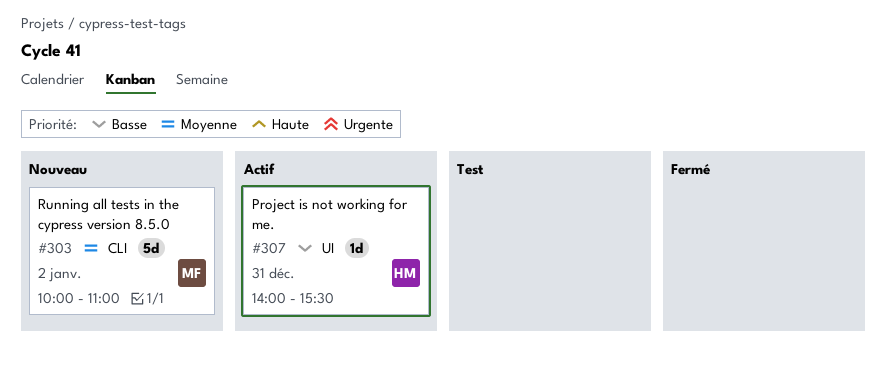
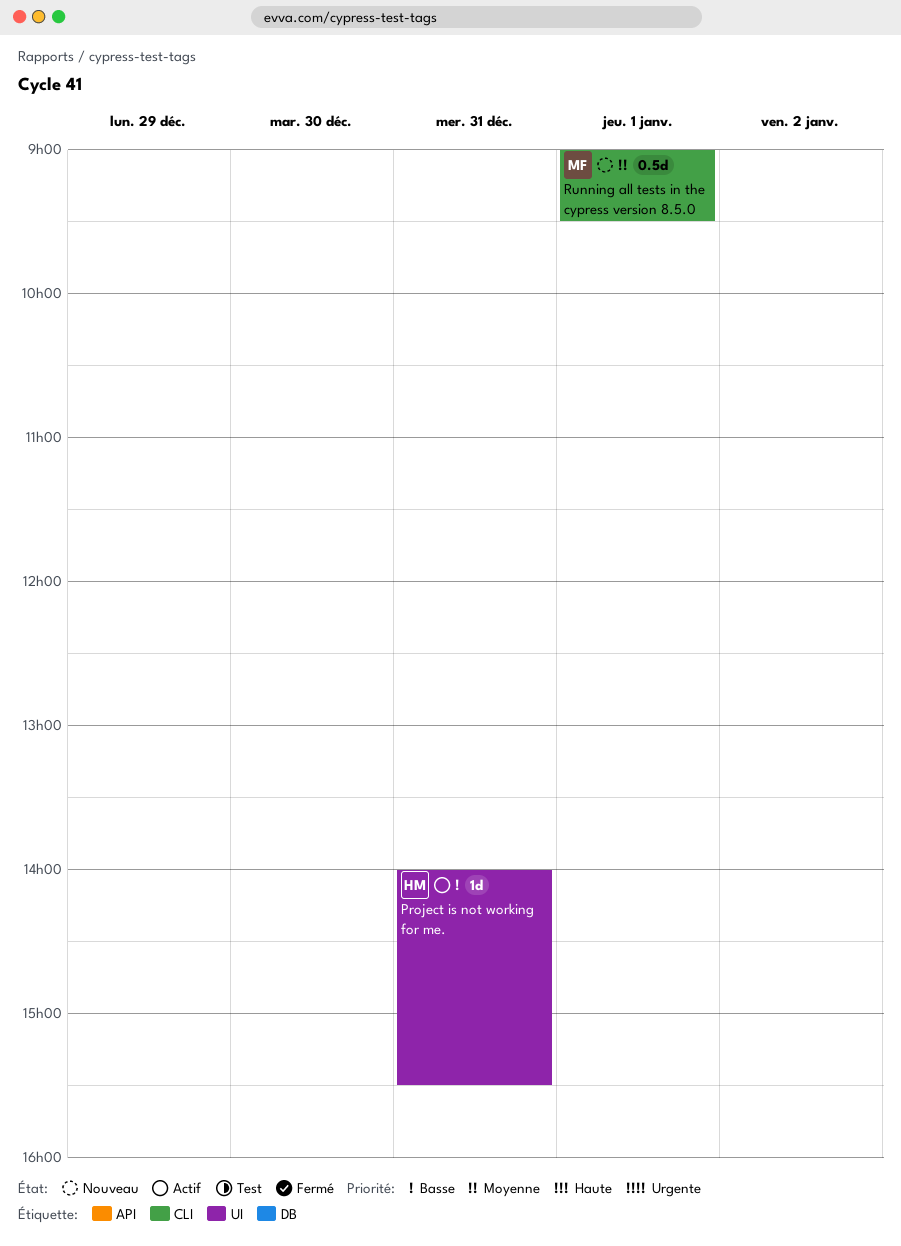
Running all tests in the cypress version 8.5.0, estimate: 5d -> 0.5d
Running all tests in the cypress version 8.5.0, day: Jan 2 -> Jan 1
Running all tests in the cypress version 8.5.0, begins: 10:00 -> 09:00
Running all tests in the cypress version 8.5.0, ends: 11:00 -> 09:30

